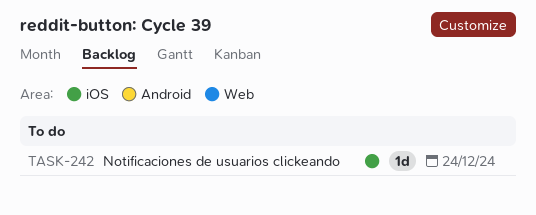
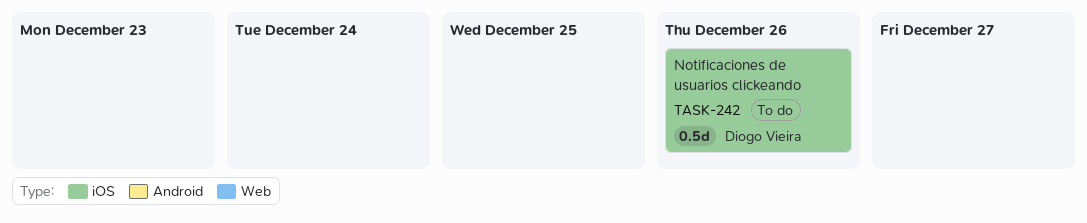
TASK-242, estimate: 1d -> 0.5d
TASK-242, due: Dec 24 -> Dec 26

